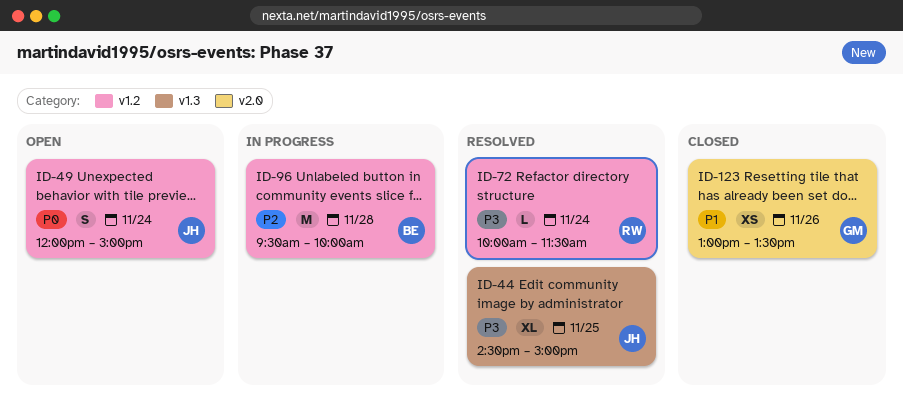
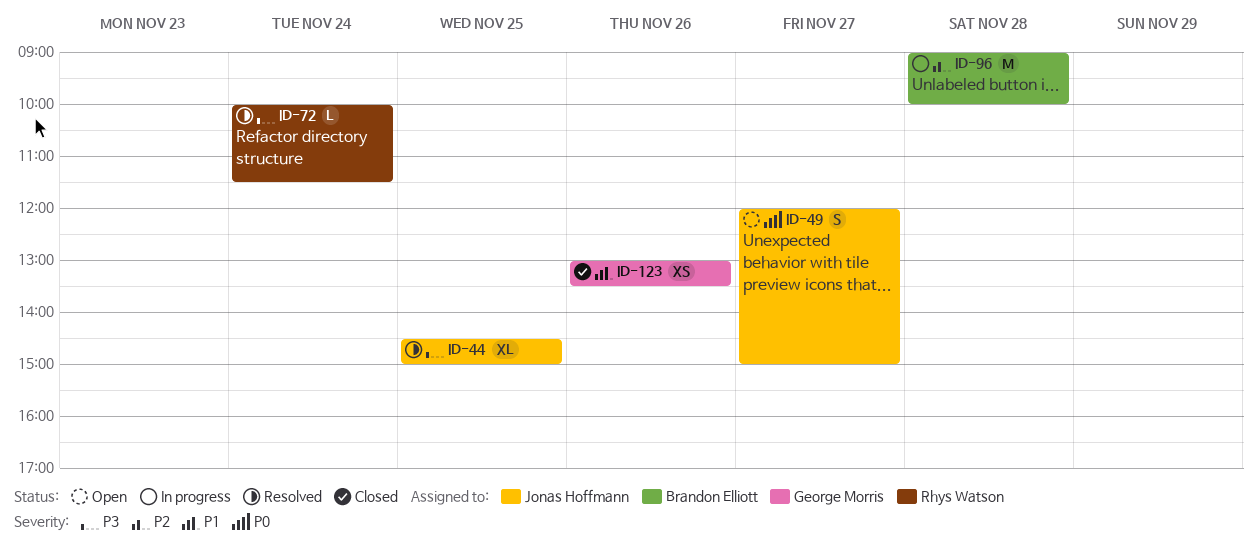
ID-49, day: Nov 24 -> Nov 27
ID-96, begins: 09:30 -> 09:00

